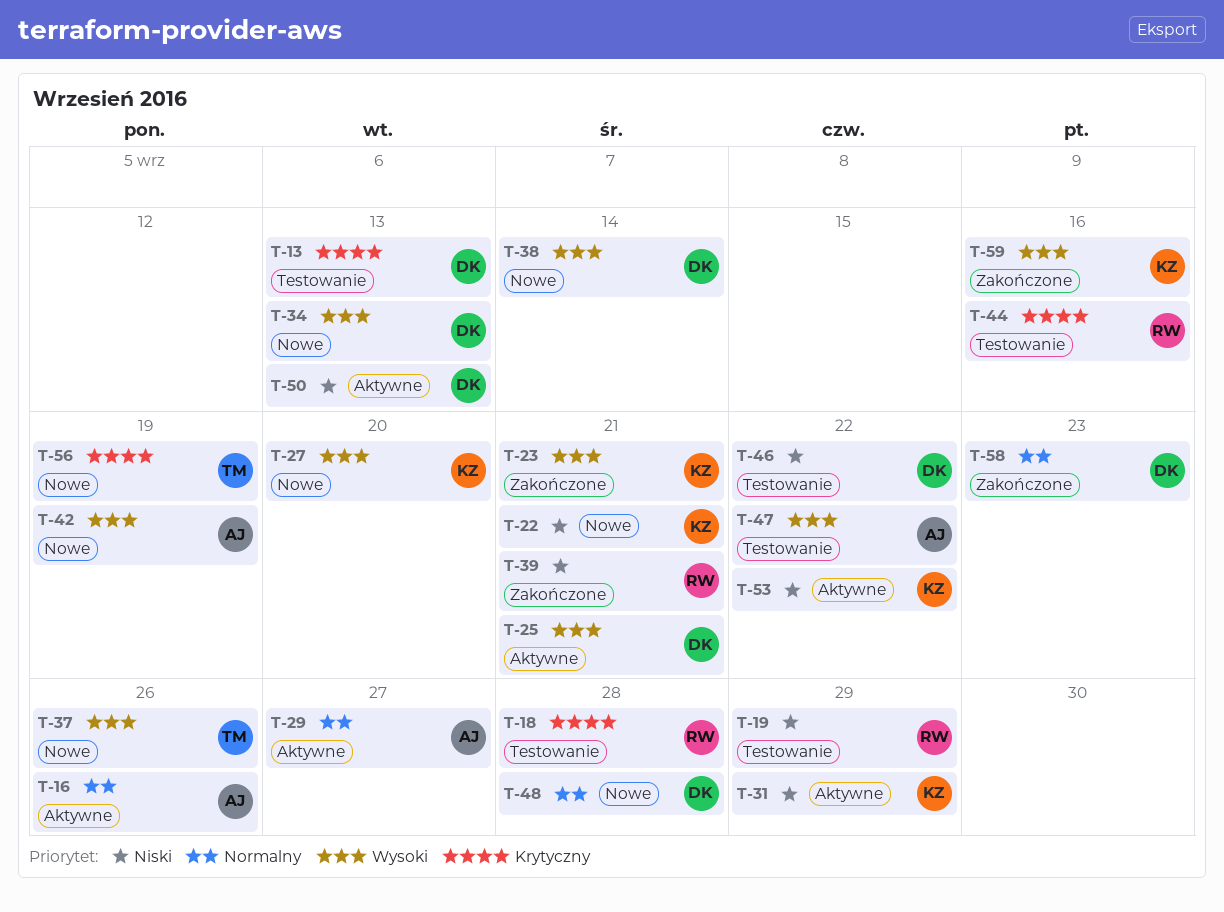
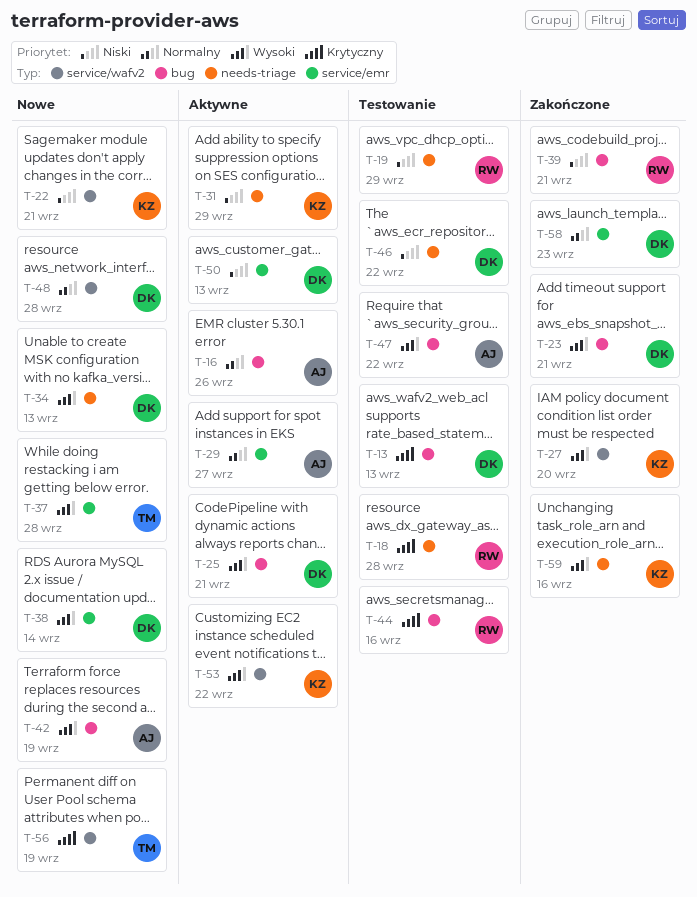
T-23, owner: KZ -> DK
T-27, status: Nowe -> Zakończone
T-37, due: Sep 26 -> Sep 28
T-53, priority: Niski -> Wysoki

